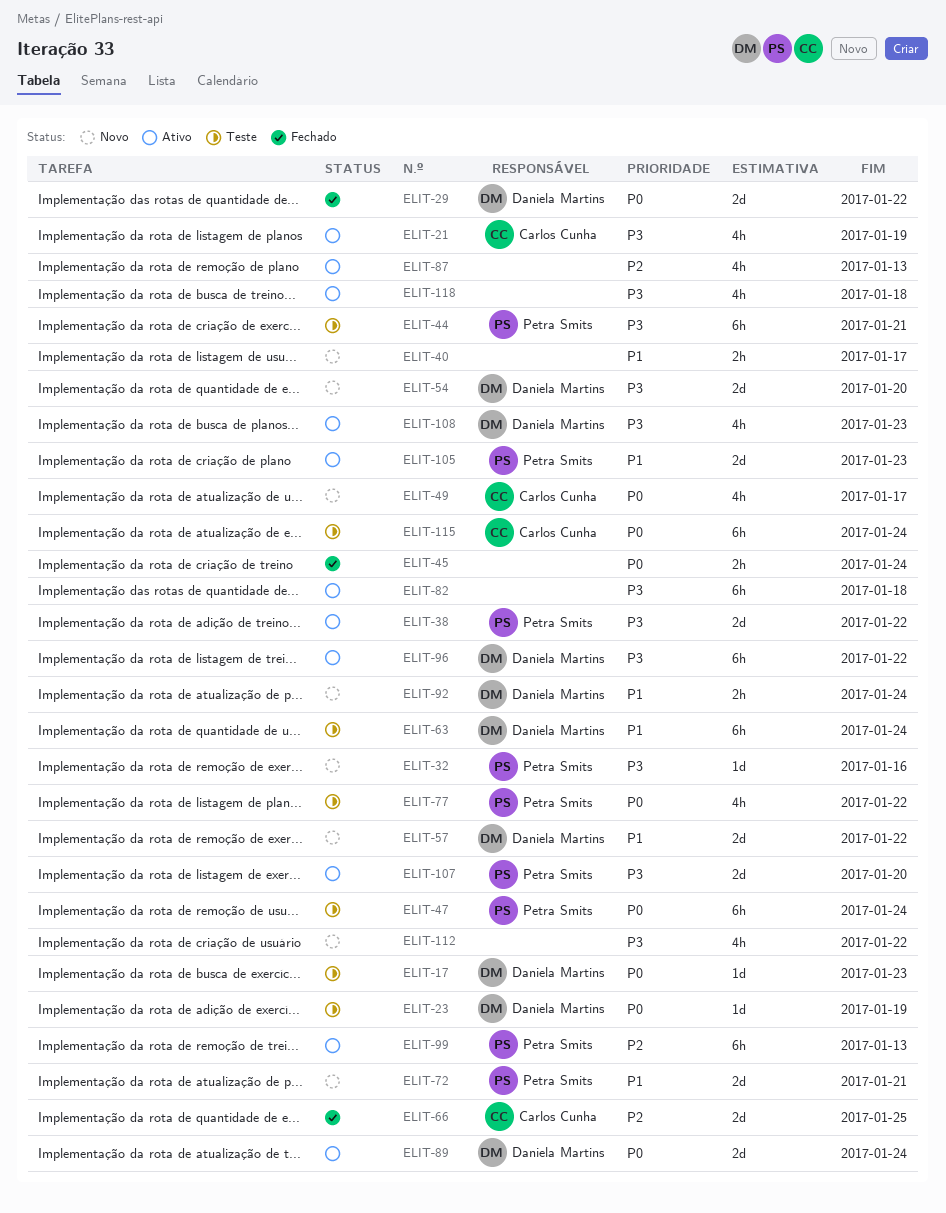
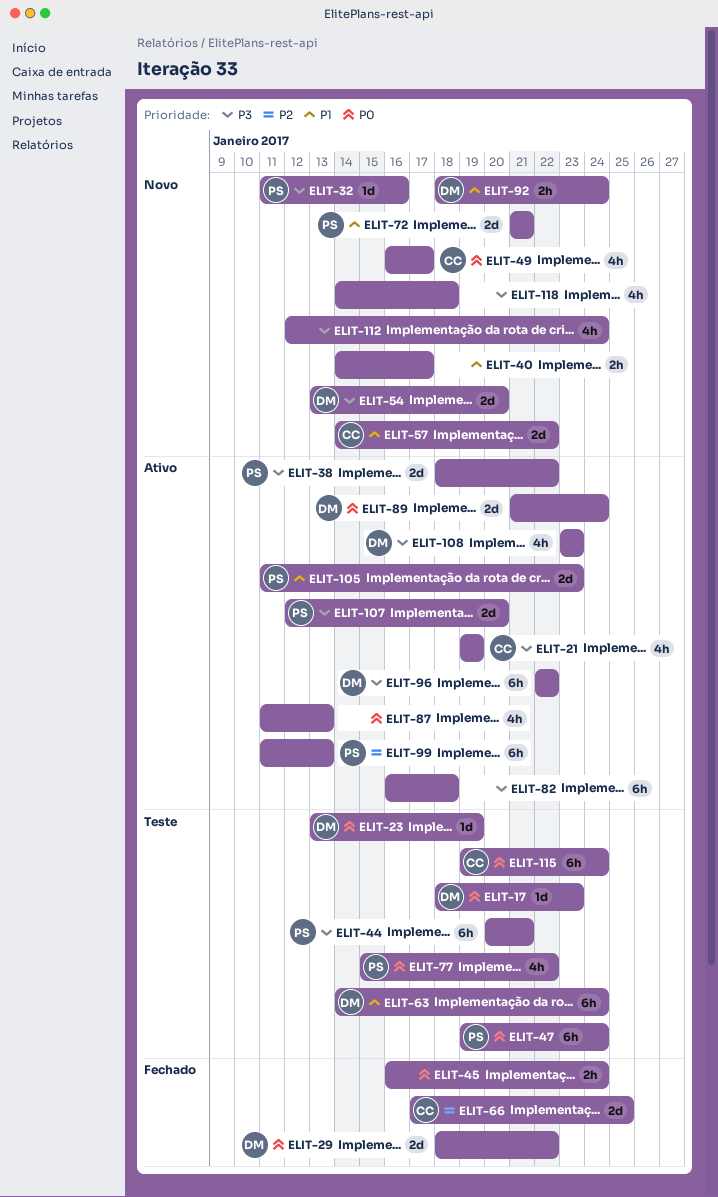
ELIT-57, owner: Daniela Martins -> Carlos Cunha
ELIT-87, priority: P2 -> P0
ELIT-112, due: Jan 22 -> Jan 24
ELIT-118, status: Ativo -> Novo

